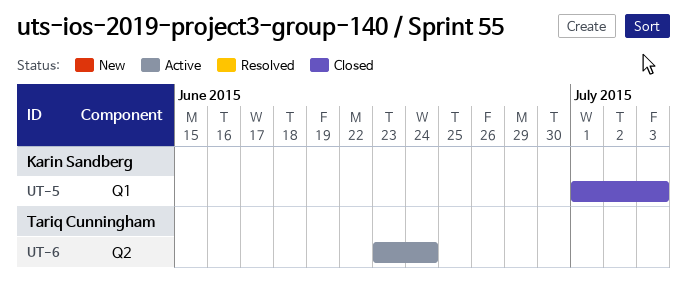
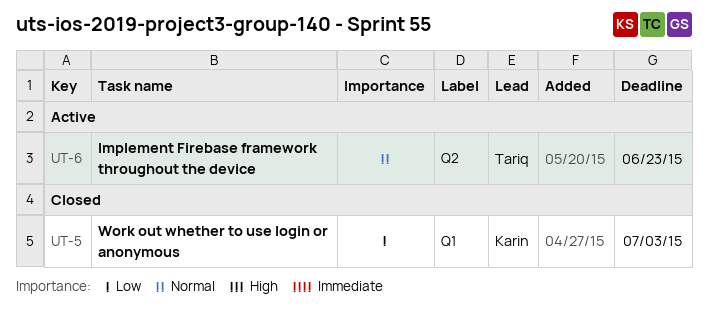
UT-6, due: Jun 24 -> Jun 23

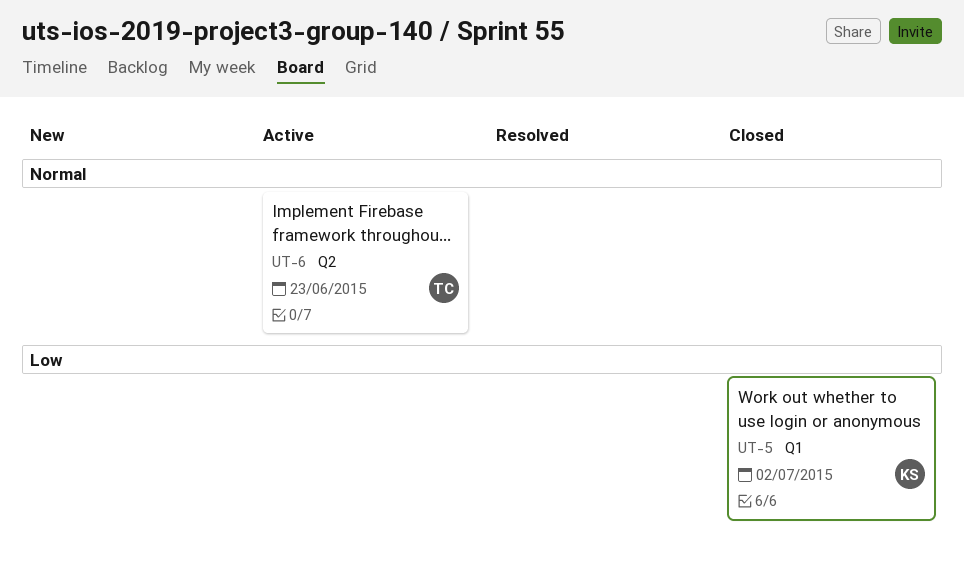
UT-5, due: Jul 3 -> Jul 2

